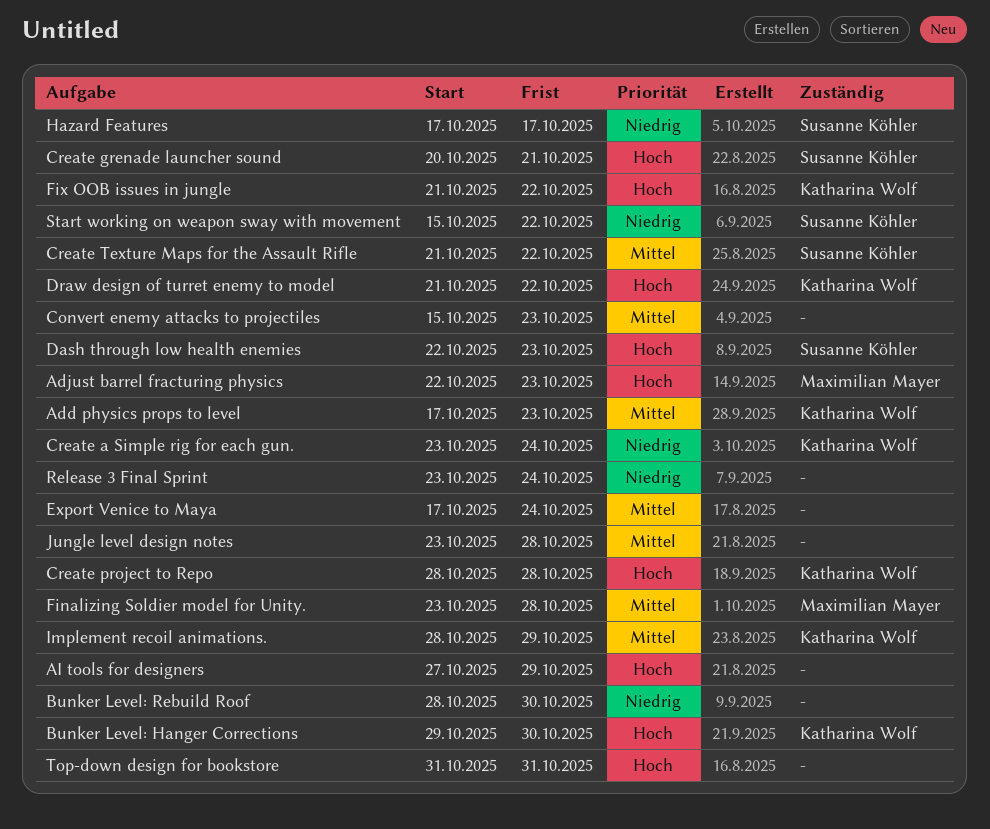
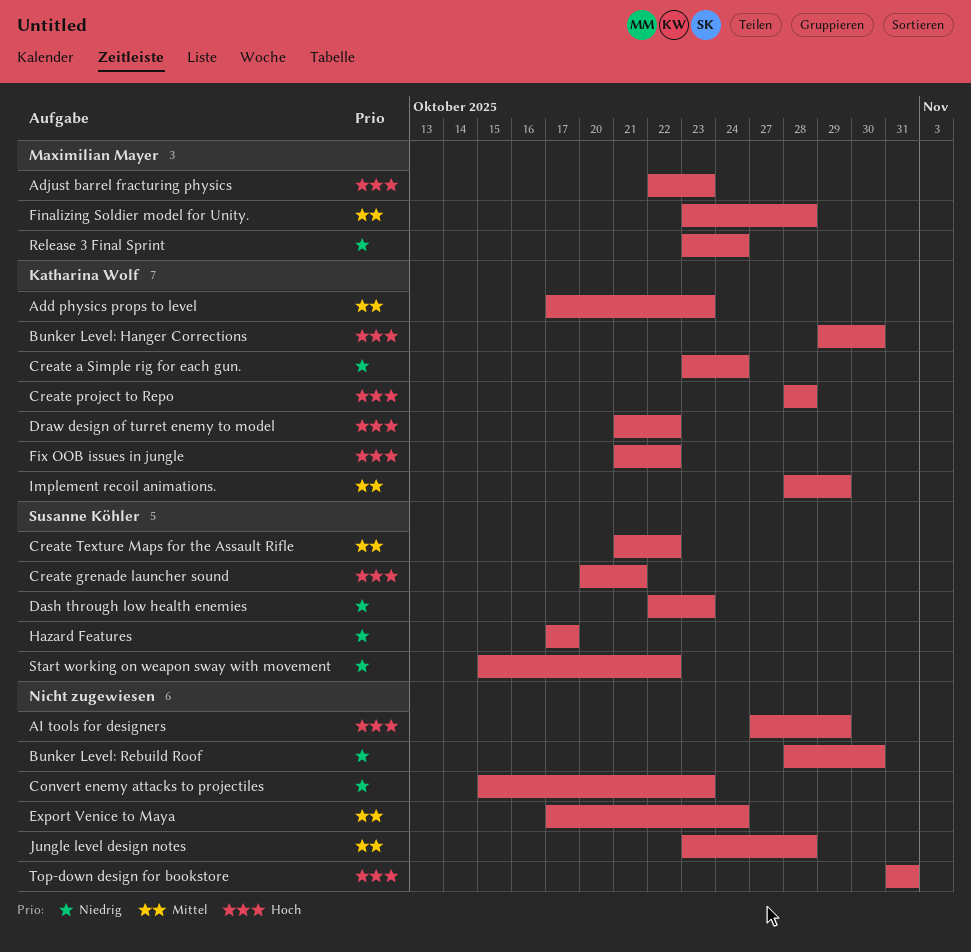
Convert enemy attacks to projectiles, priority: Mittel -> Niedrig
Dash through low health enemies, priority: Hoch -> Niedrig
Release 3 Final Sprint, owner: none -> Maximilian Mayer

